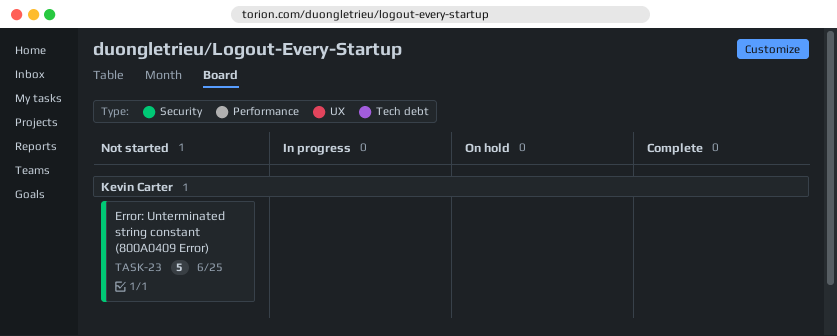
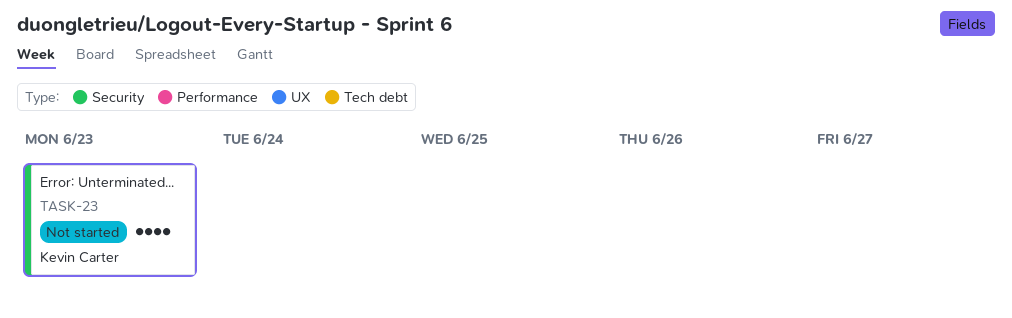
TASK-23, estimate: 5 -> 4
TASK-23, due: Jun 25 -> Jun 23

